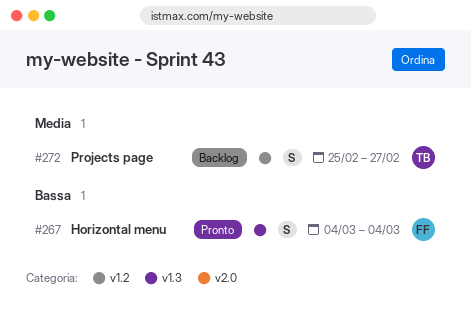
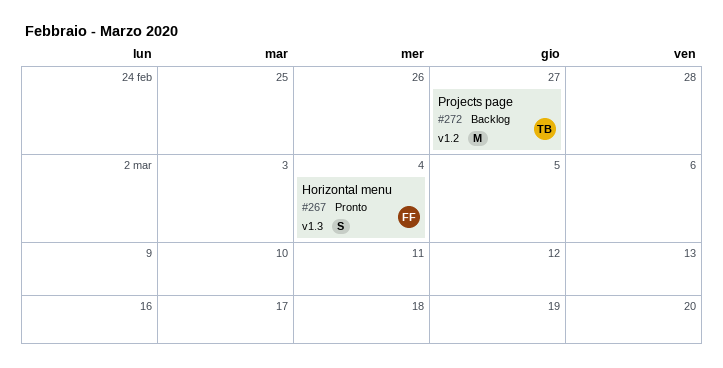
#272, estimate: S -> M

